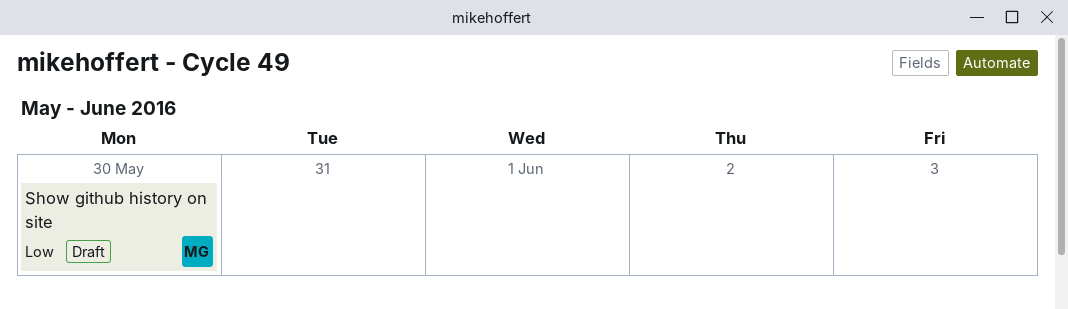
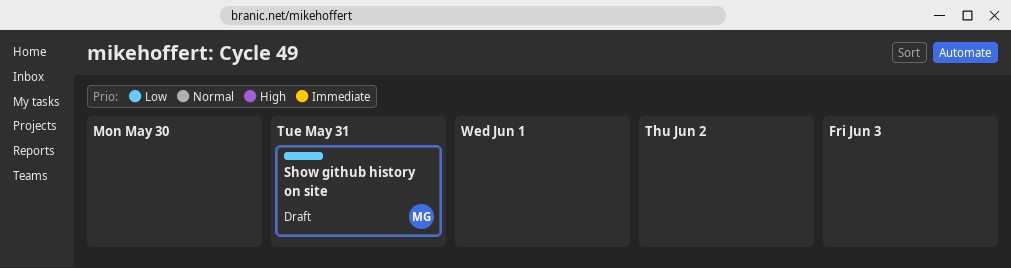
Show github history on site, due: May 30 -> May 31

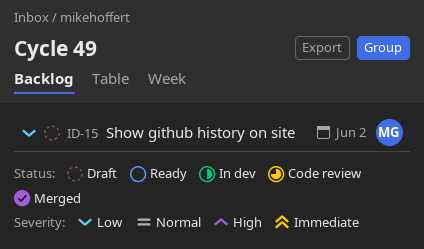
Show github history on site, due: May 31 -> Jun 2

